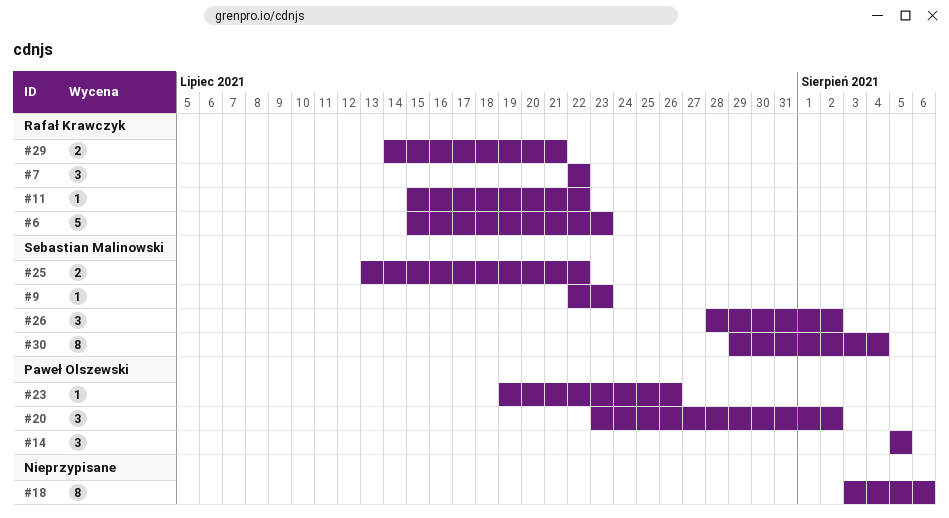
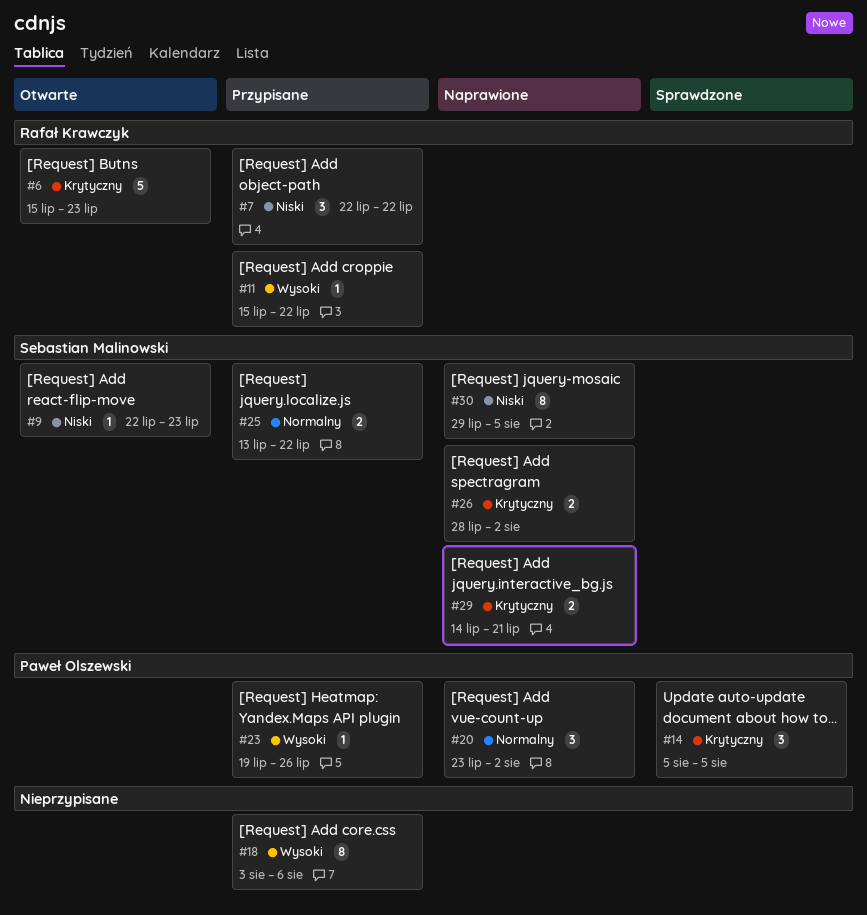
#26, estimate: 3 -> 2
#29, owner: Rafał Krawczyk -> Sebastian Malinowski
#30, due: Aug 4 -> Aug 5

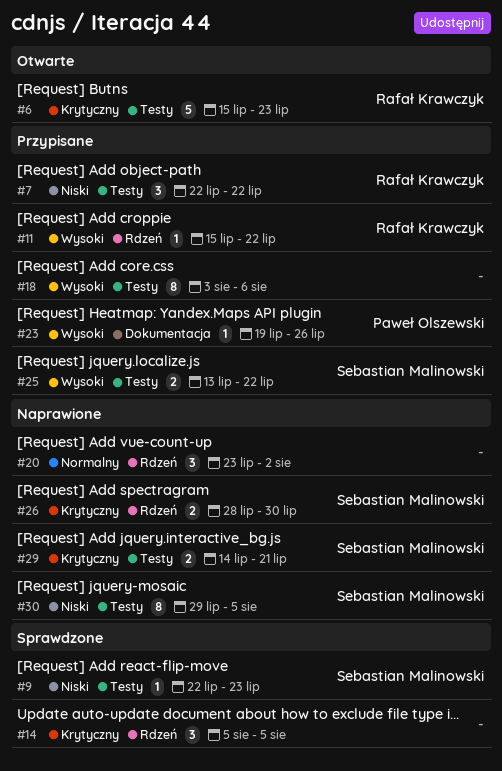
#9, status: Otwarte -> Sprawdzone
#14, owner: Paweł Olszewski -> none
#20, owner: Paweł Olszewski -> none
#25, priority: Normalny -> Wysoki
#26, due: Aug 2 -> Jul 30

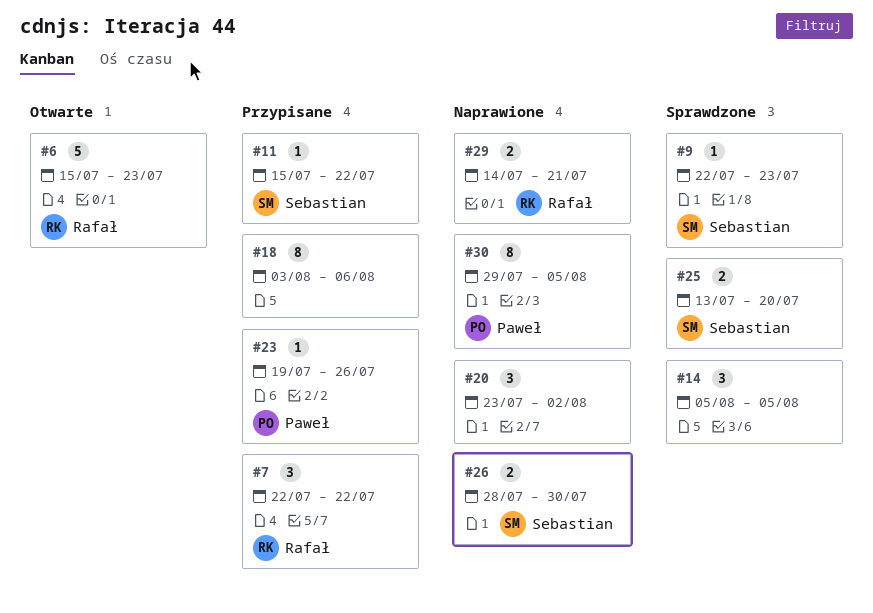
#11, owner: Rafał Krawczyk -> Sebastian Malinowski
#25, status: Przypisane -> Sprawdzone
#25, due: Jul 22 -> Jul 20
#29, owner: Sebastian Malinowski -> Rafał Krawczyk
#30, owner: Sebastian Malinowski -> Paweł Olszewski

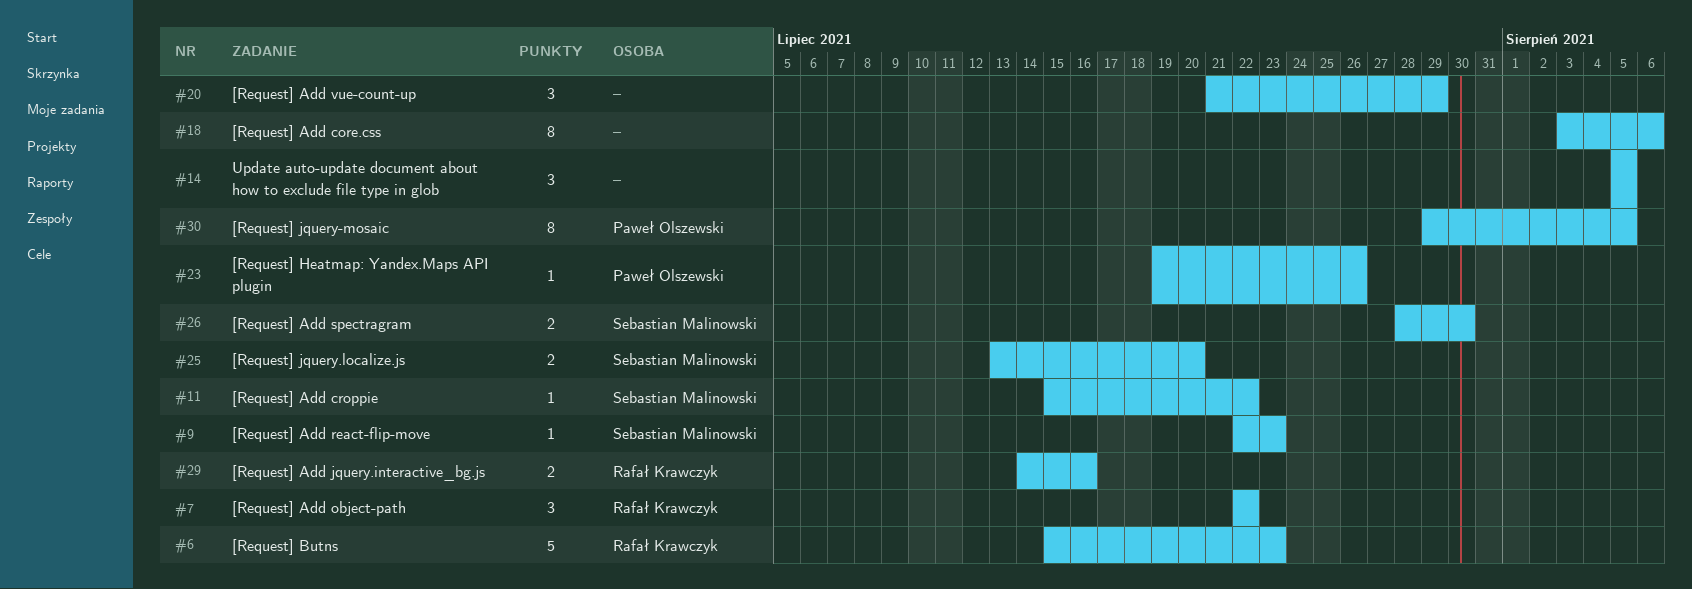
#20, start: Jul 23 -> Jul 21
#20, due: Aug 2 -> Jul 29
#29, due: Jul 21 -> Jul 16

